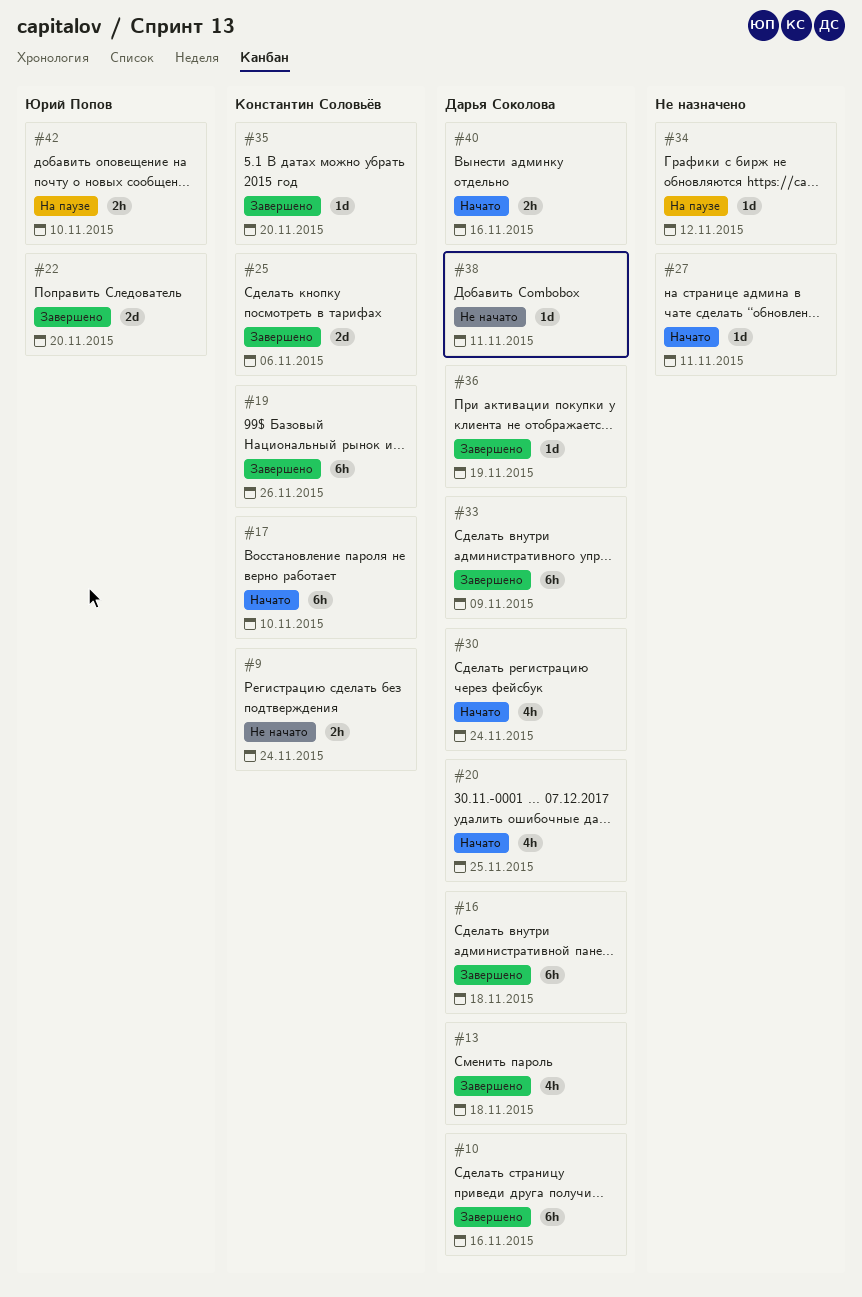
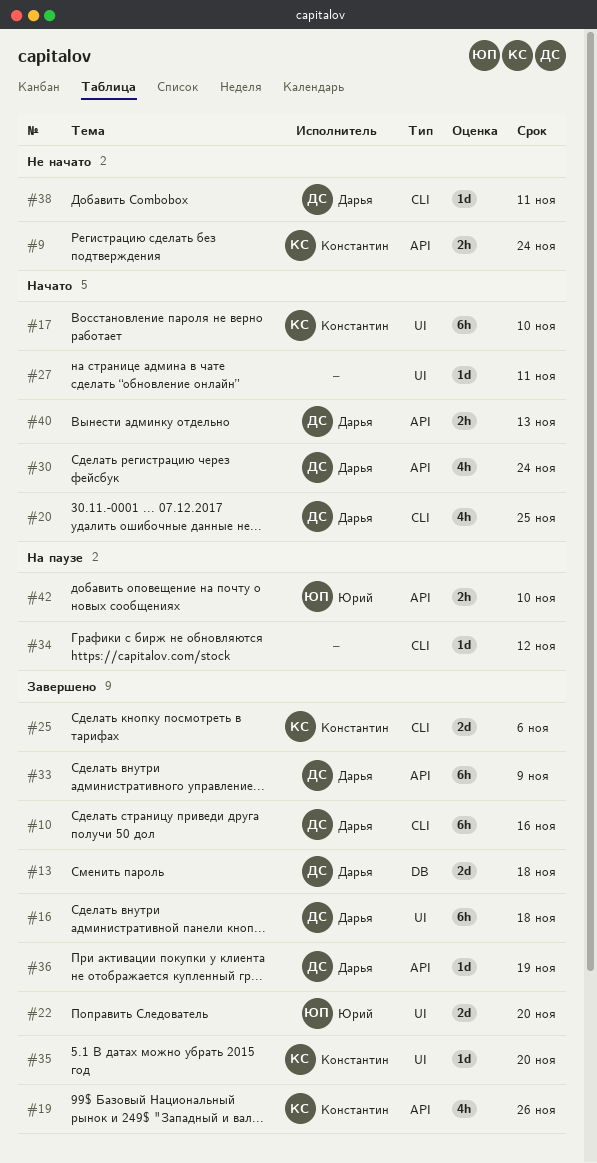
#13, estimate: 4h -> 2d
#19, estimate: 6h -> 4h
#40, due: Nov 16 -> Nov 13

